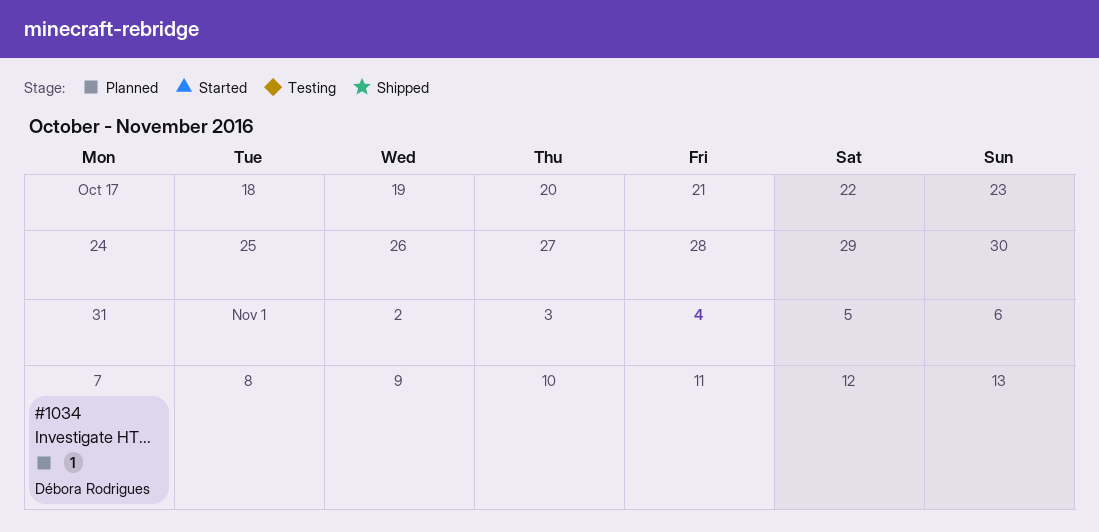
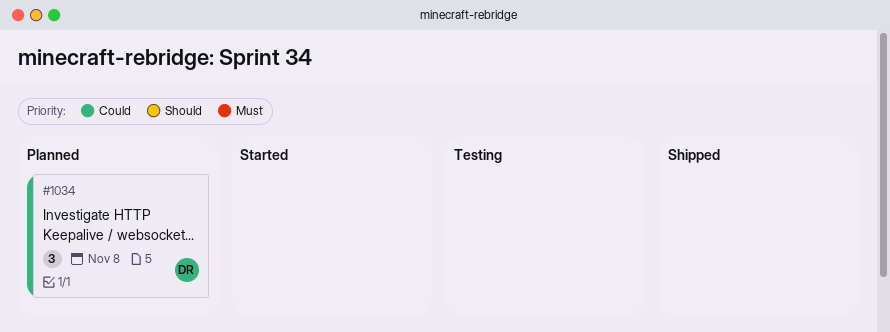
#1034, estimate: 1 -> 3
#1034, due: Nov 7 -> Nov 8

